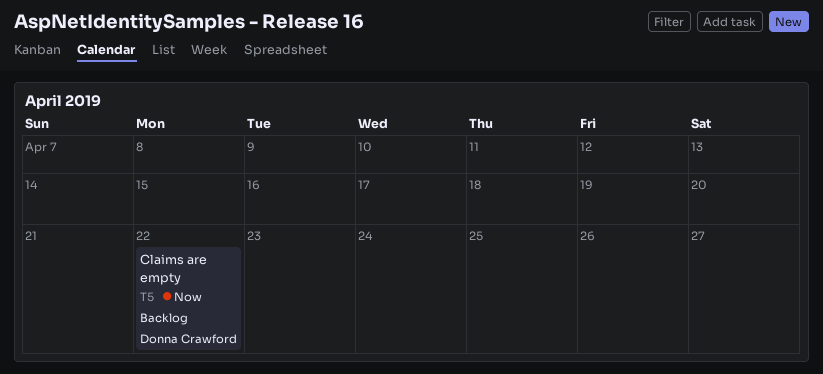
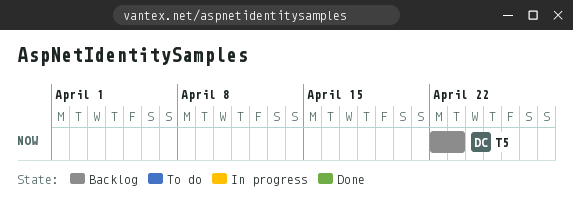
T5, due: Apr 22 -> Apr 23

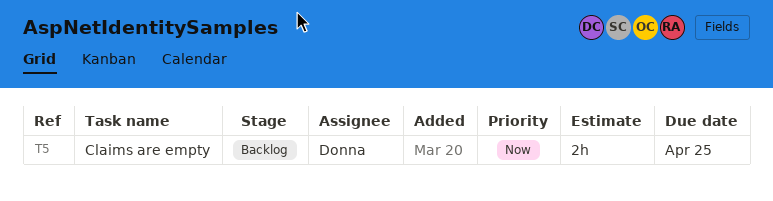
T5, due: Apr 23 -> Apr 25

